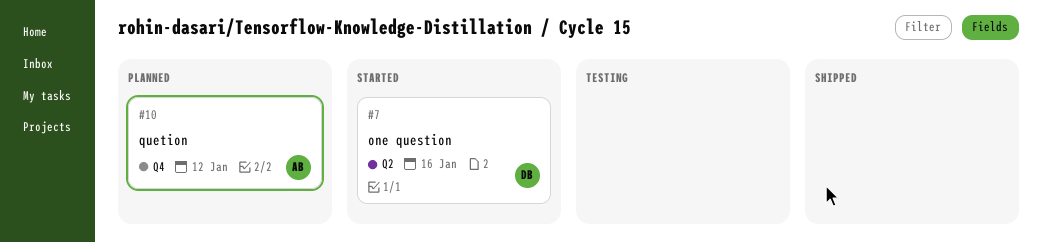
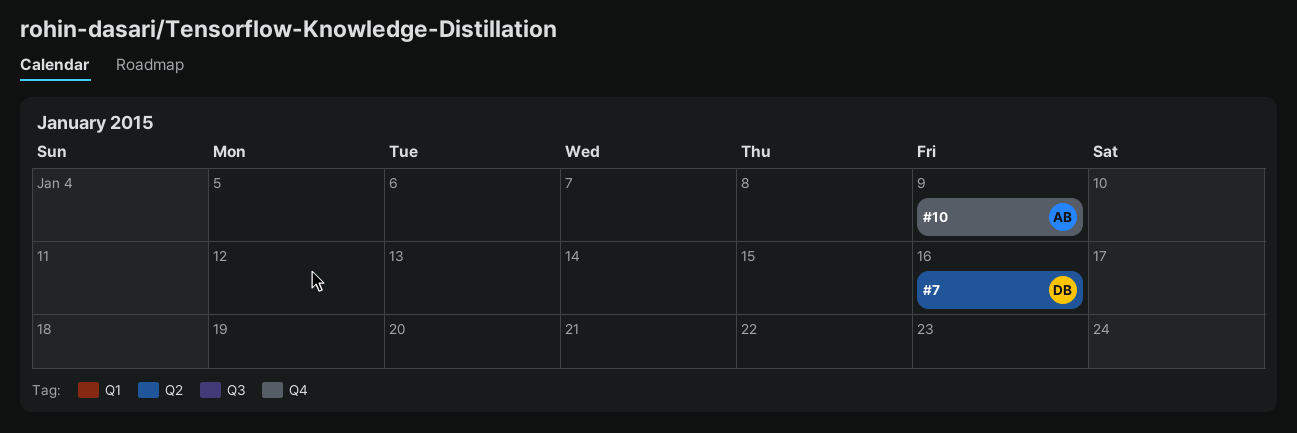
#10, due: Jan 12 -> Jan 9

